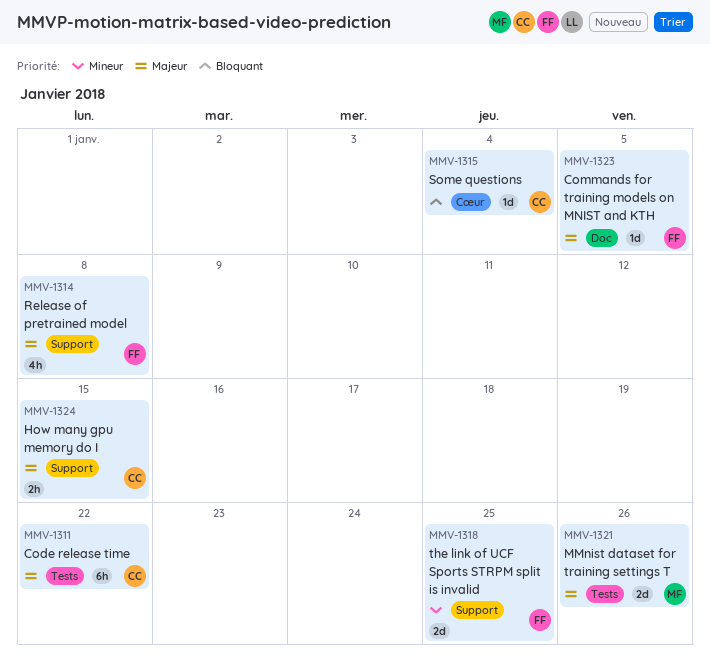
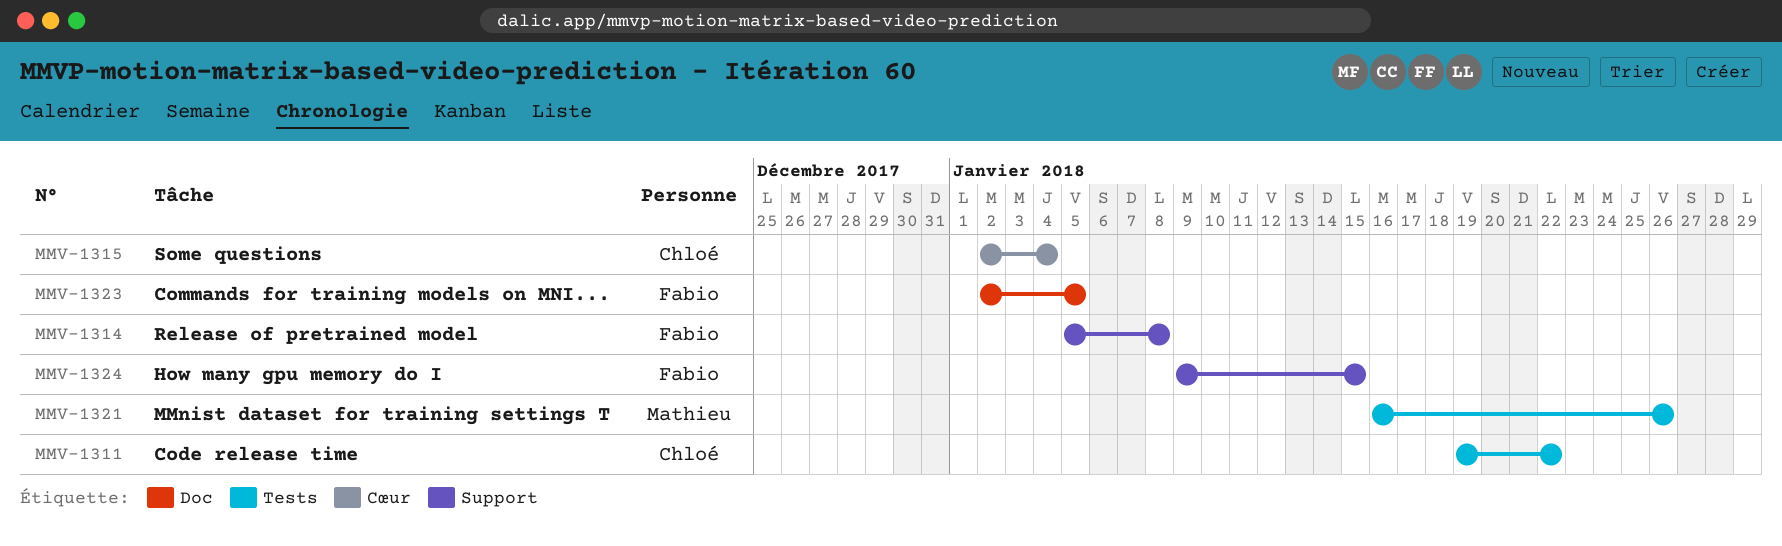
MMV-1318: present -> none
MMV-1324, owner: Chloé -> Fabio

